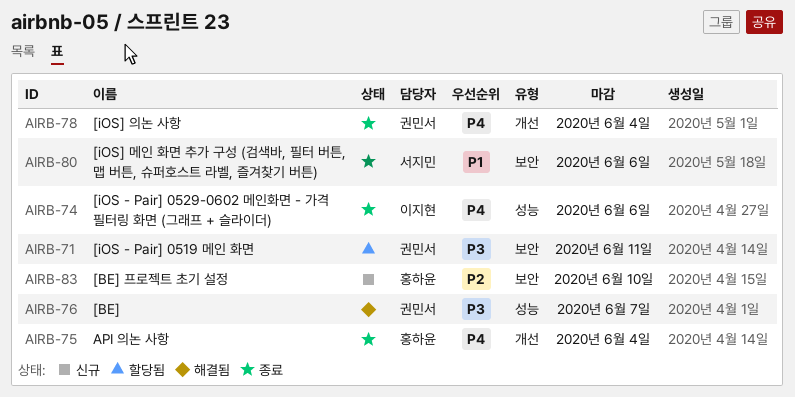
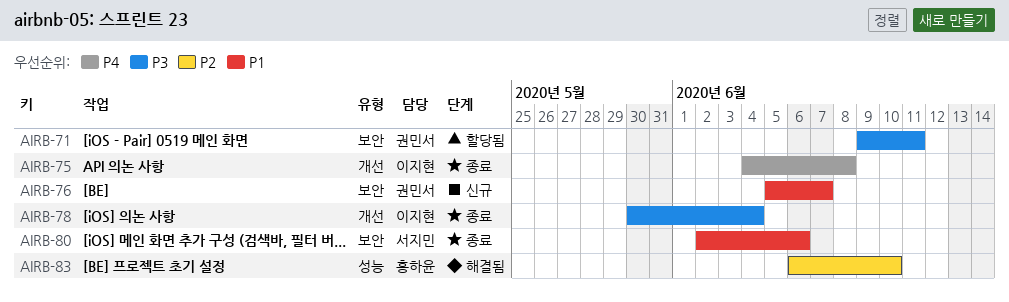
AIRB-74: present -> none
AIRB-75, owner: 홍하윤 -> 이지현
AIRB-75, due: Jun 4 -> Jun 8
AIRB-76, status: 해결됨 -> 신규
AIRB-76, priority: P3 -> P1
AIRB-76, label: 성능 -> 보안
AIRB-78, owner: 권민서 -> 이지현
AIRB-78, priority: P4 -> P3
AIRB-83, status: 신규 -> 해결됨
AIRB-83, label: 보안 -> 성능

